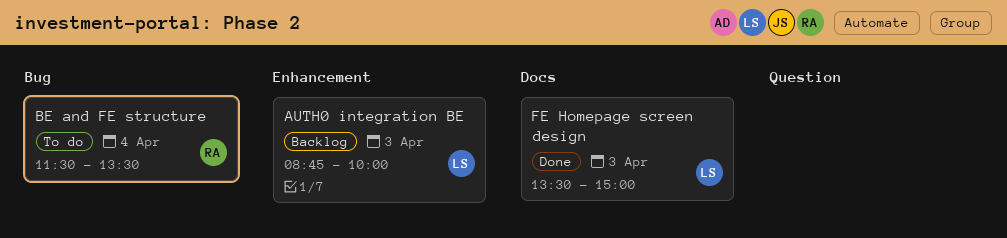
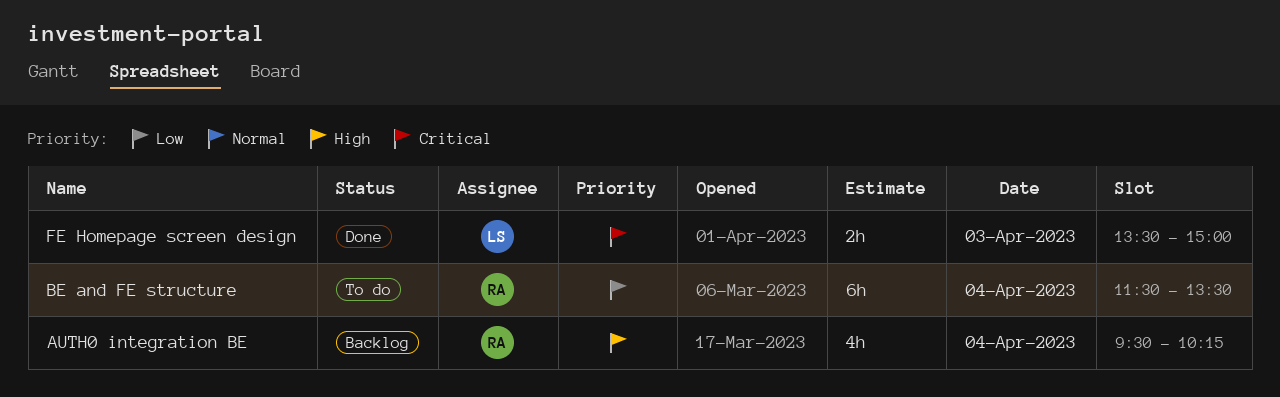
AUTH0 integration BE, owner: LS -> RA
AUTH0 integration BE, day: Apr 3 -> Apr 4
AUTH0 integration BE, begins: 08:45 -> 09:30
AUTH0 integration BE, ends: 10:00 -> 10:15

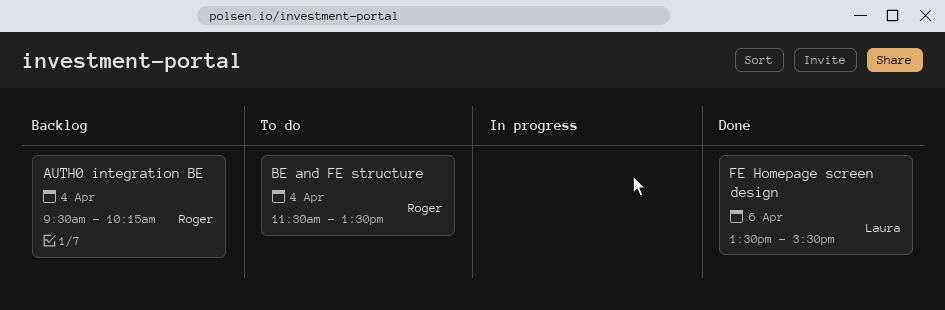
FE Homepage screen design, day: Apr 3 -> Apr 6
FE Homepage screen design, ends: 15:00 -> 15:30

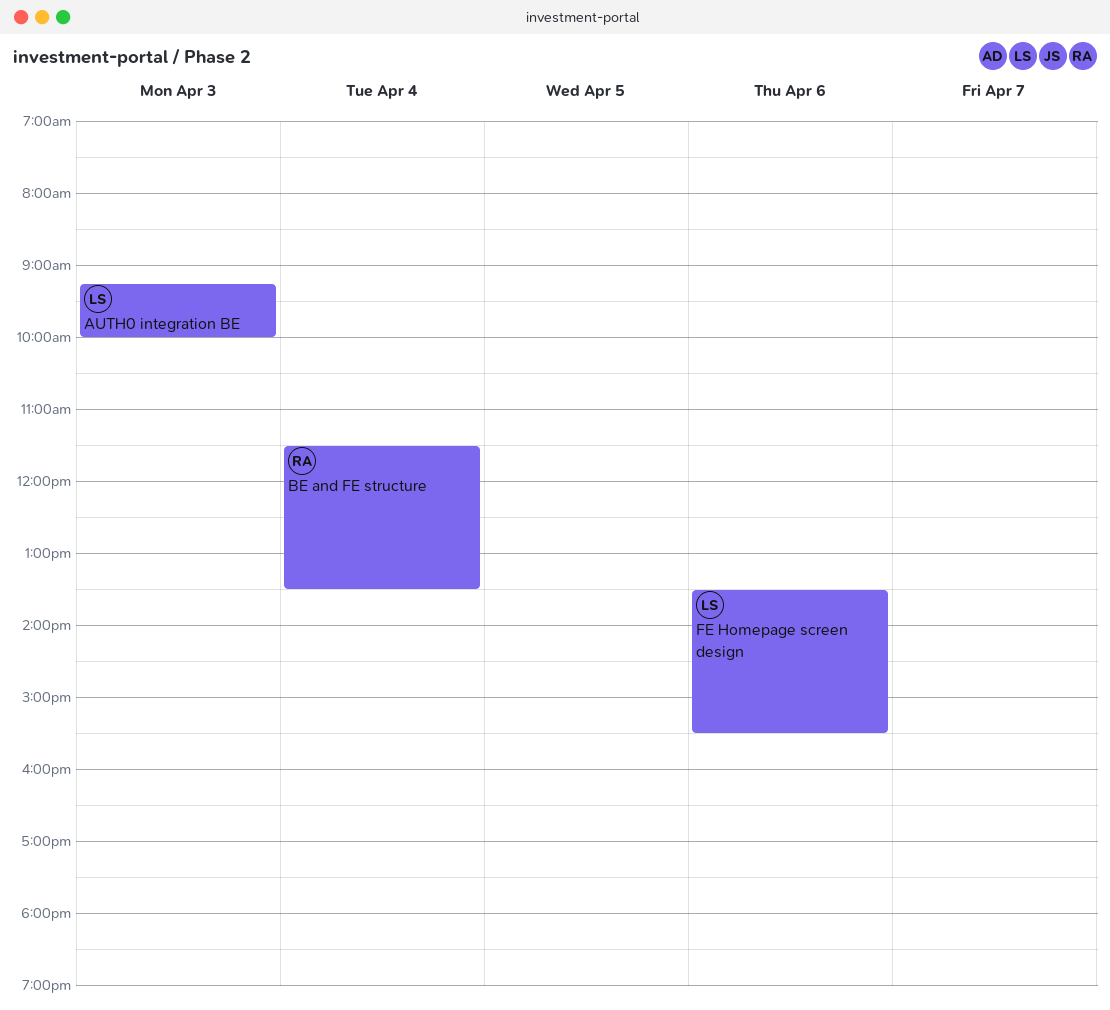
AUTH0 integration BE, owner: Roger -> Laura
AUTH0 integration BE, day: Apr 4 -> Apr 3
AUTH0 integration BE, begins: 09:30 -> 09:15
AUTH0 integration BE, ends: 10:15 -> 10:00

